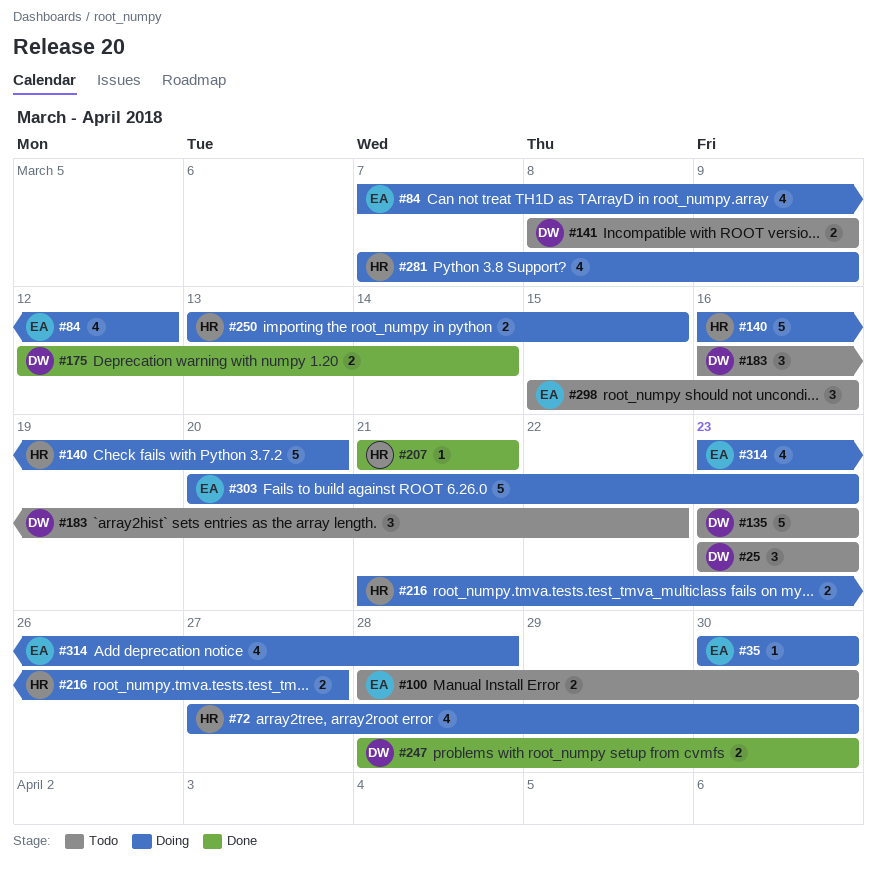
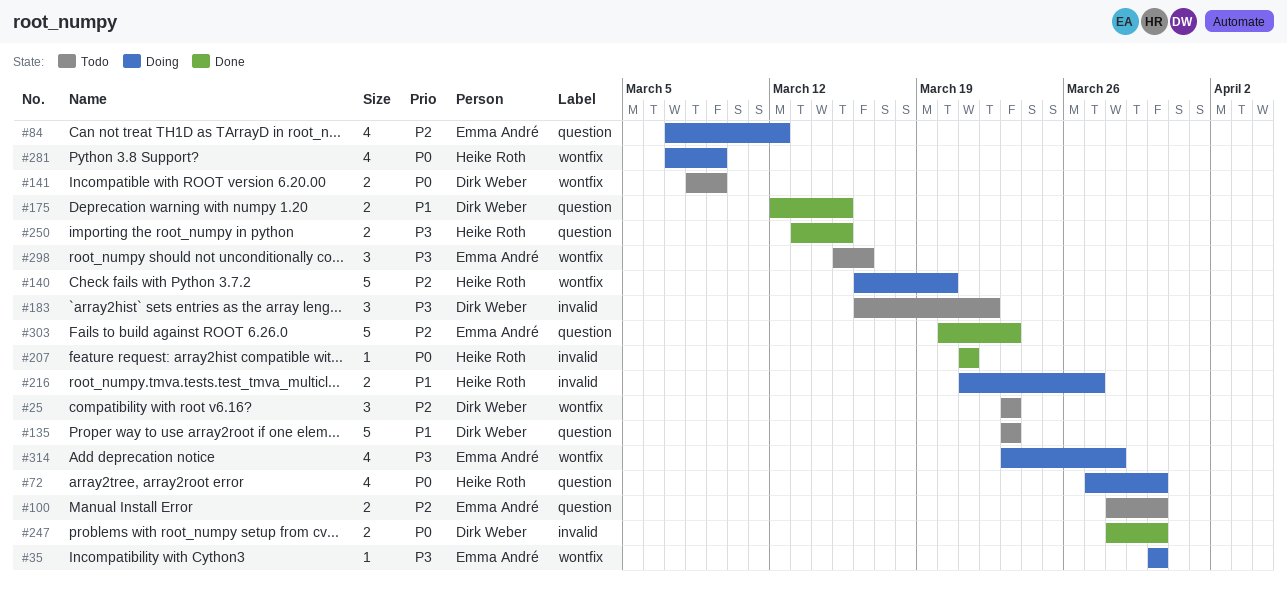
#175, due: Mar 14 -> Mar 15
#250, status: Doing -> Done
#303, status: Doing -> Done

